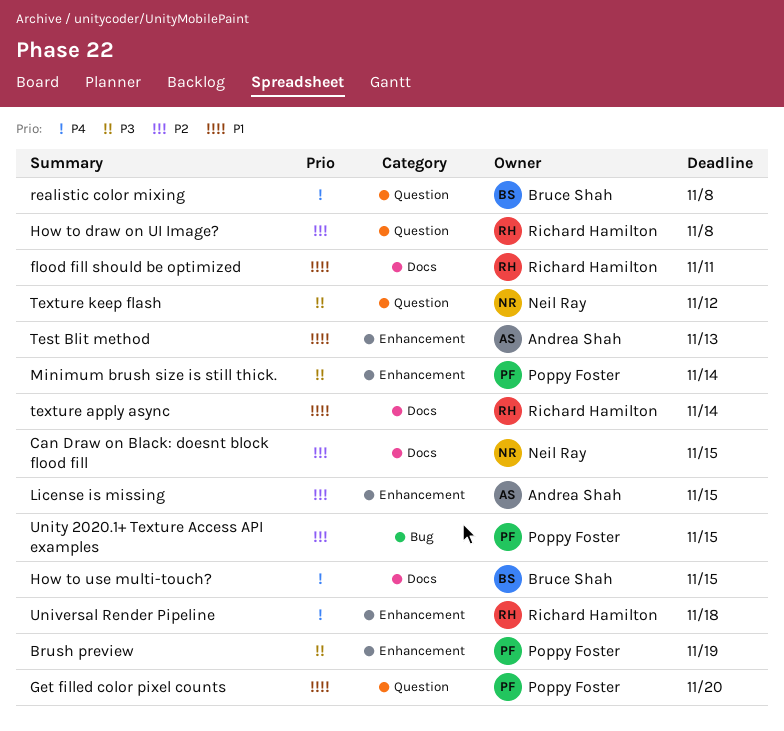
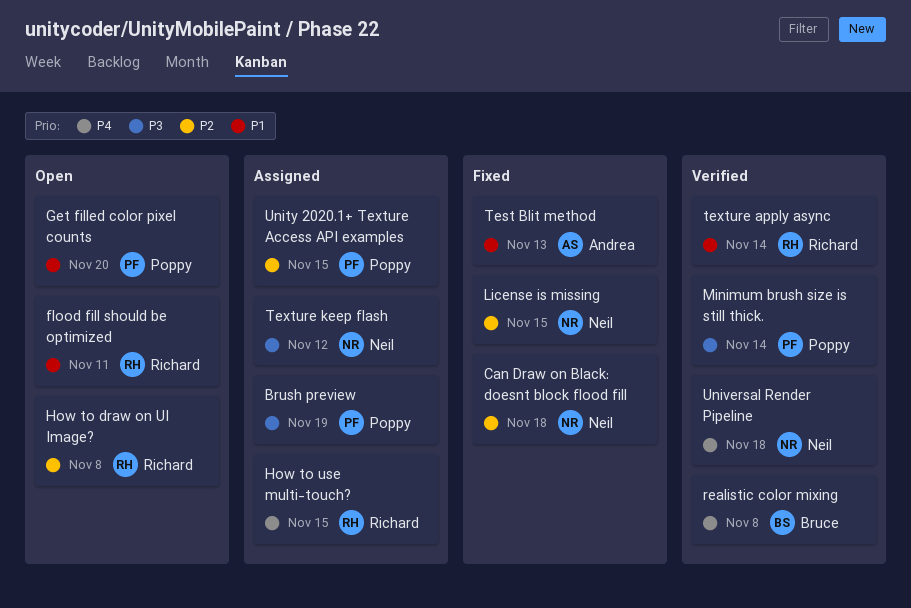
Can Draw on Black: doesnt block flood fill, due: Nov 15 -> Nov 18
How to use multi-touch?, owner: Bruce Shah -> Richard Hamilton
License is missing, owner: Andrea Shah -> Neil Ray
Universal Render Pipeline, owner: Richard Hamilton -> Neil Ray

